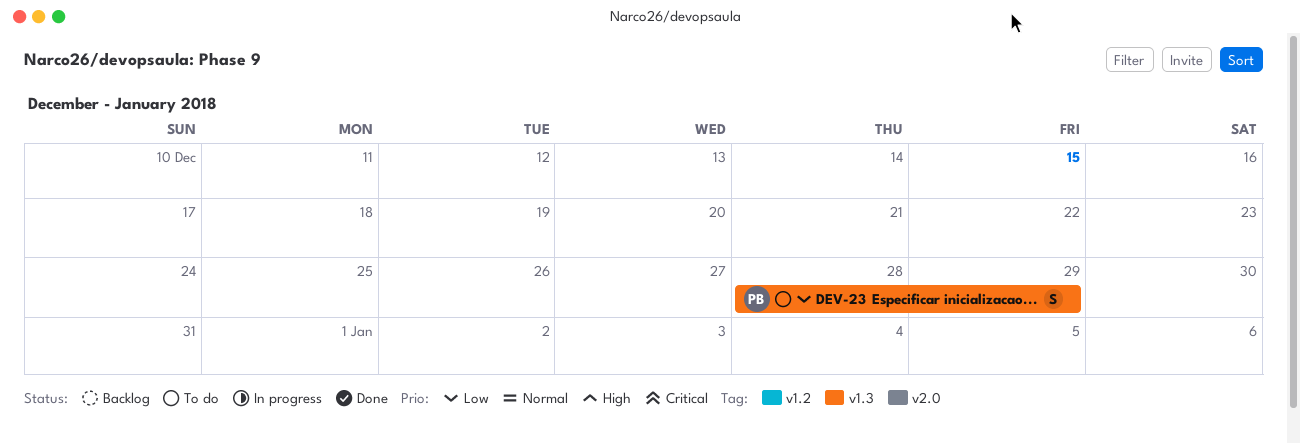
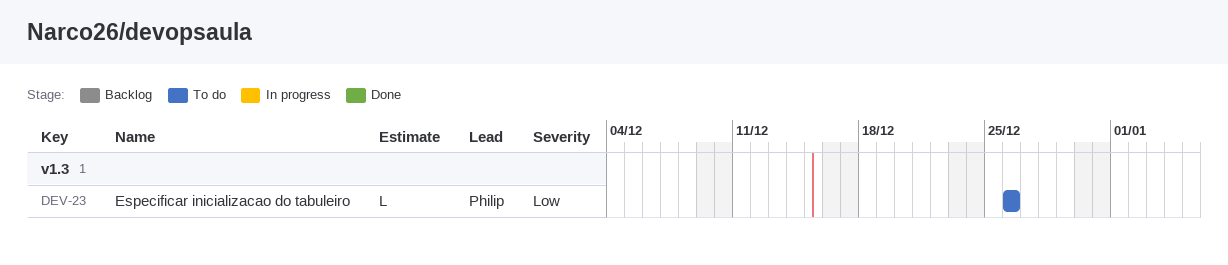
DEV-23, estimate: S -> L
DEV-23, start: Dec 28 -> Dec 26
DEV-23, due: Dec 29 -> Dec 26

